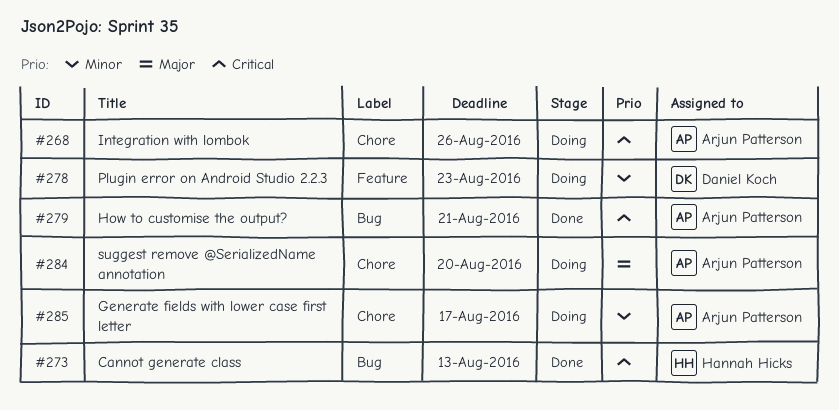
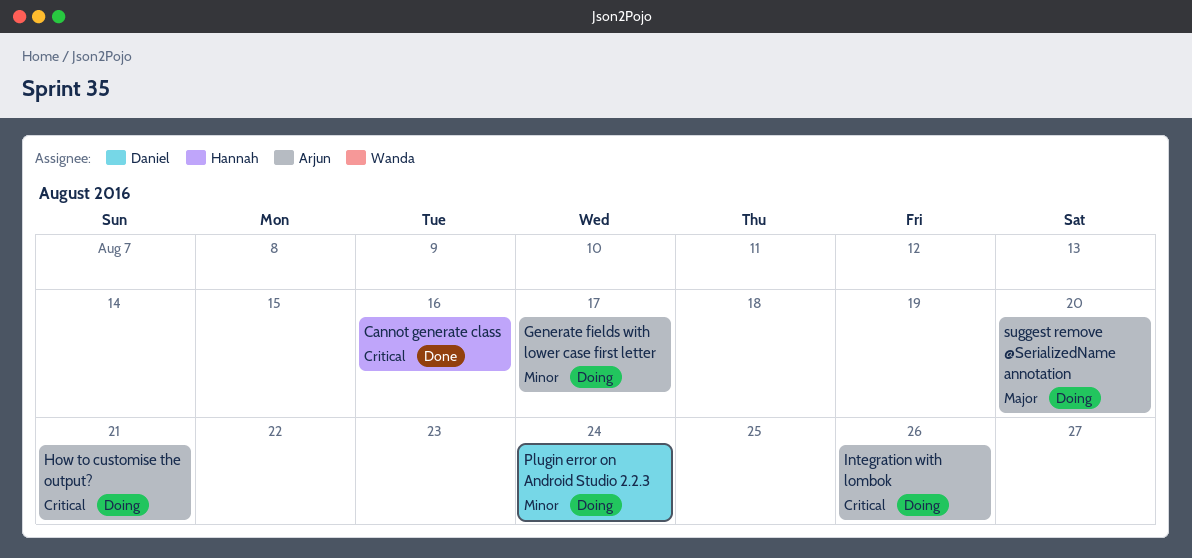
Cannot generate class, due: Aug 13 -> Aug 16
How to customise the output?, status: Done -> Doing
Plugin error on Android Studio 2.2.3, due: Aug 23 -> Aug 24

